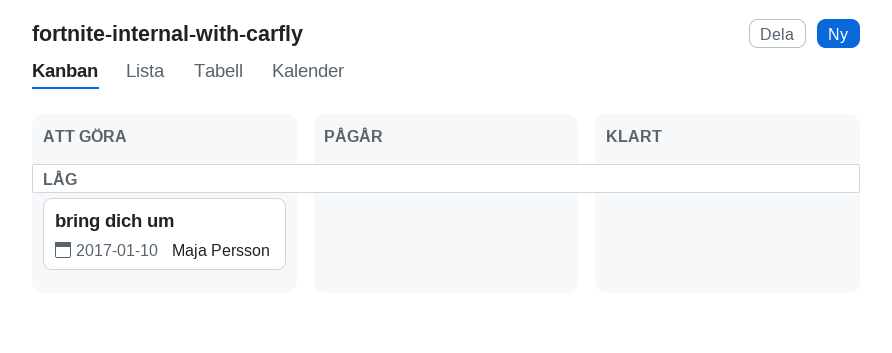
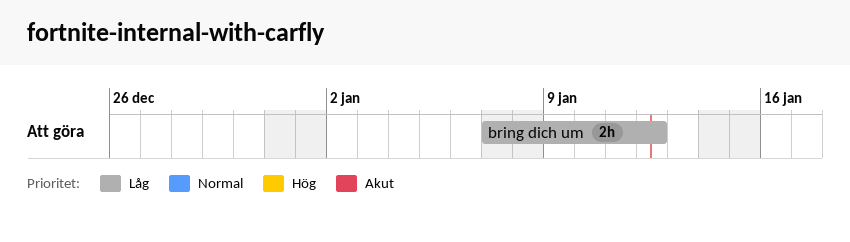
bring dich um, due: Jan 10 -> Jan 12

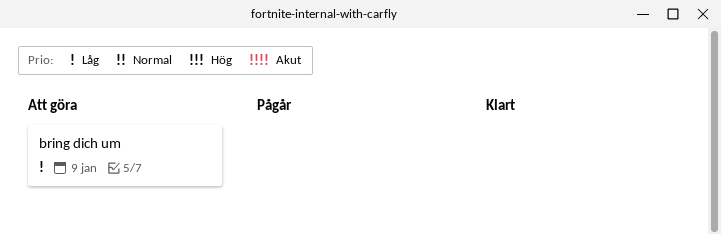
bring dich um, due: Jan 12 -> Jan 9

